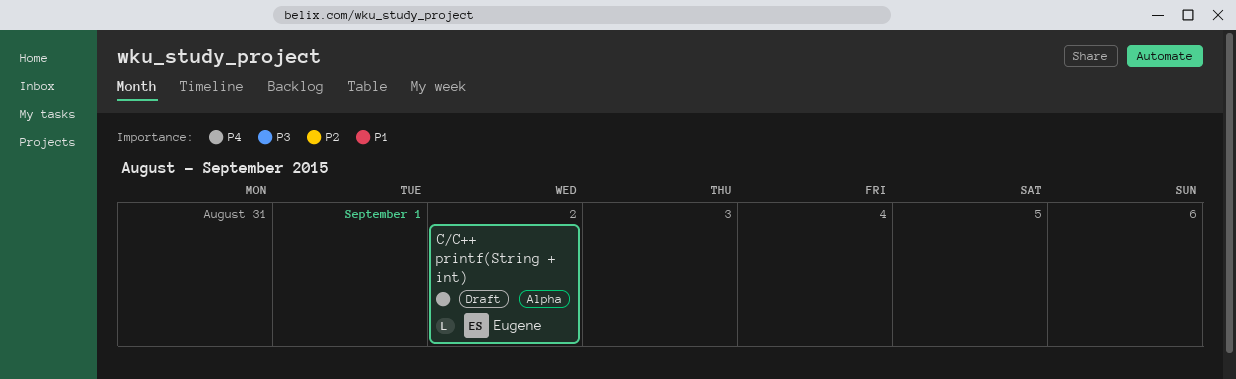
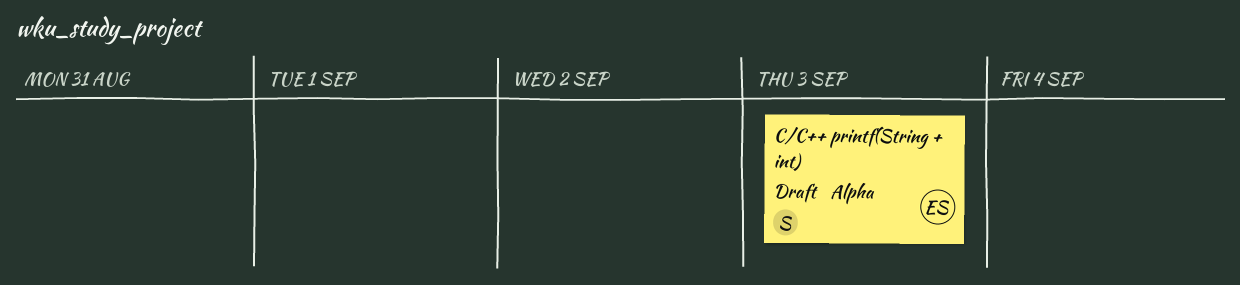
C/C++ printf(String + int), estimate: L -> S
C/C++ printf(String + int), due: Sep 2 -> Sep 3

